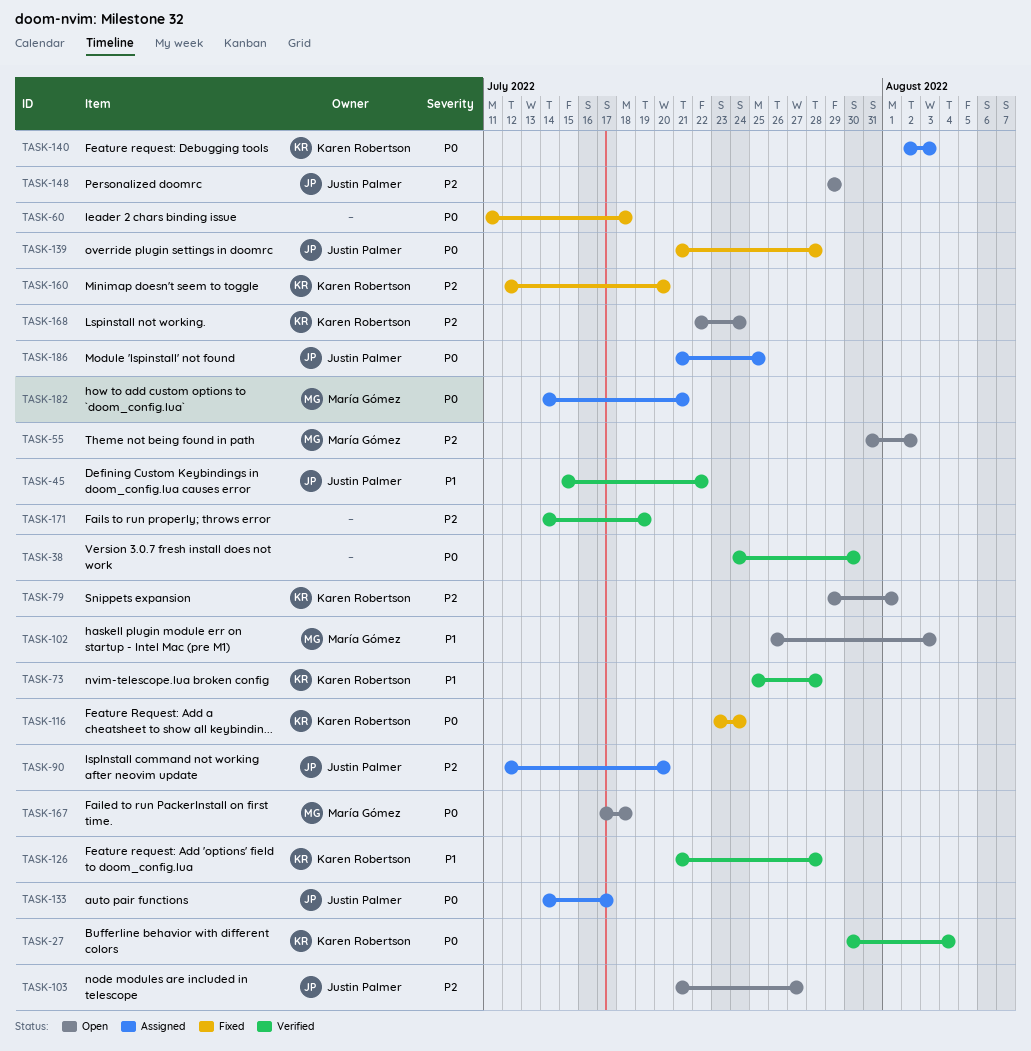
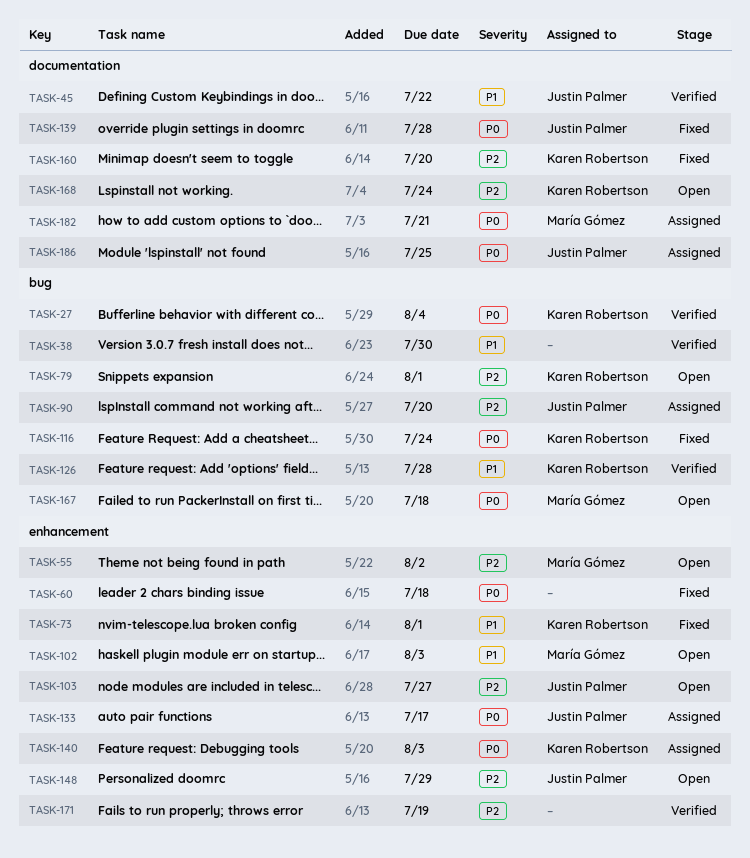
TASK-38, priority: P0 -> P1
TASK-73, status: Verified -> Fixed
TASK-73, due: Jul 28 -> Aug 1

